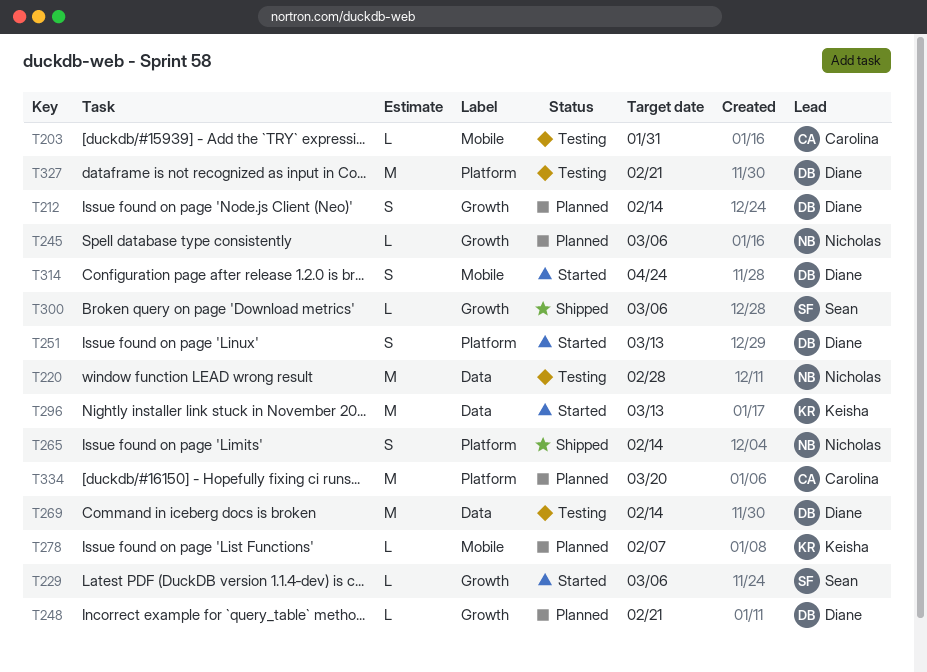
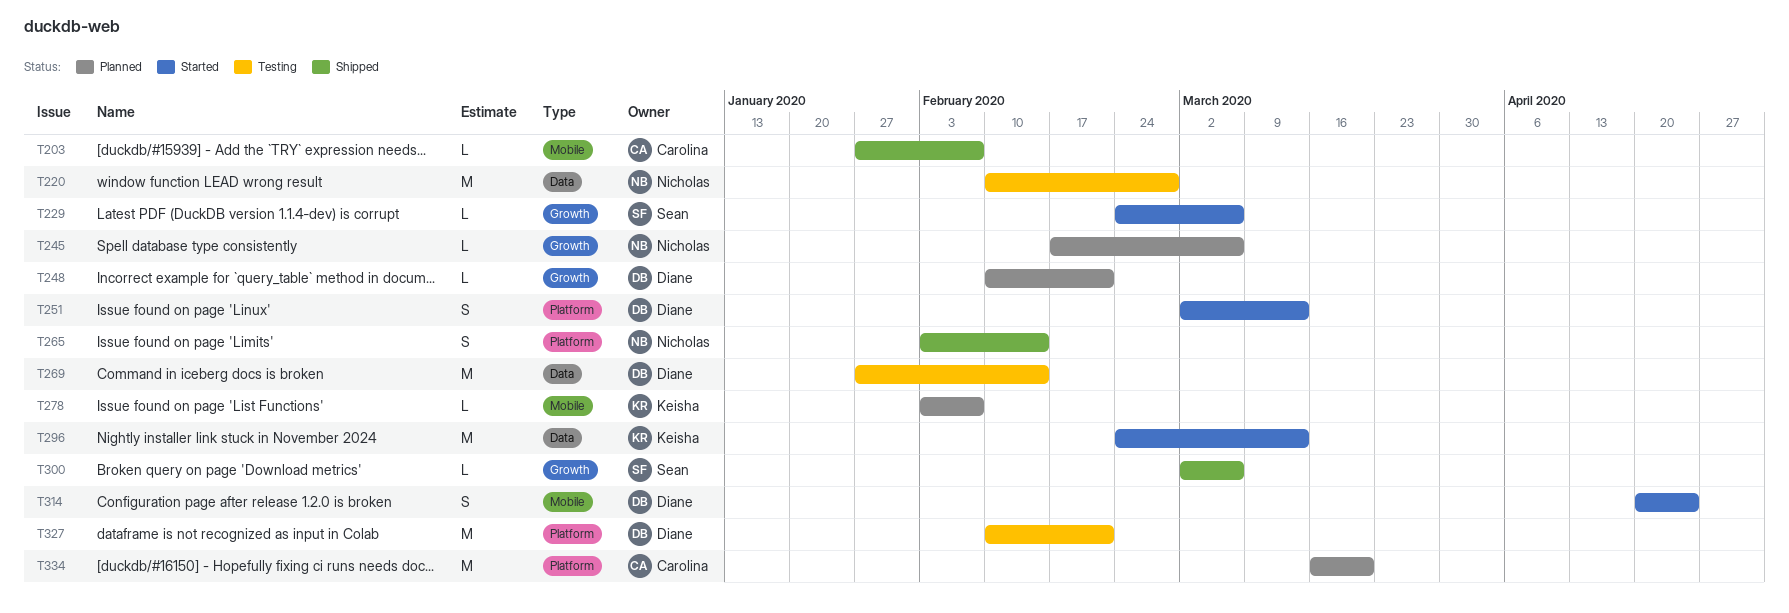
T203, status: Testing -> Shipped
T203, due: Jan 31 -> Feb 7
T212: present -> none

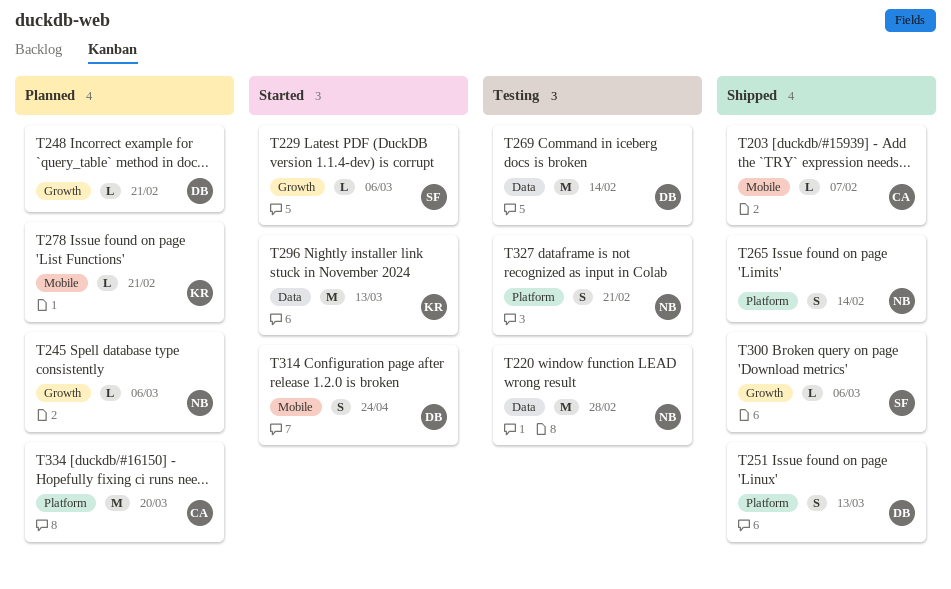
T251, status: Started -> Shipped
T278, due: Feb 7 -> Feb 21
T327, owner: Diane -> Nicholas
T327, estimate: M -> S

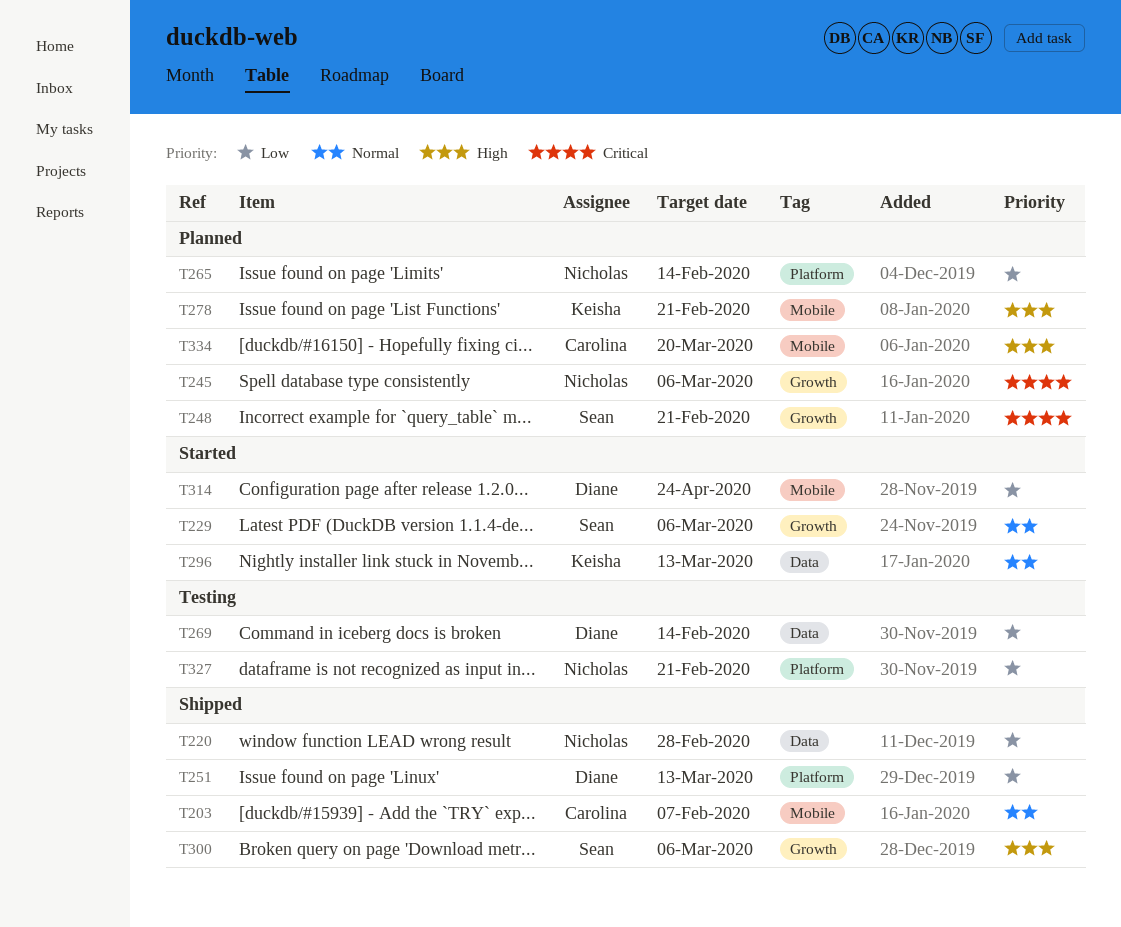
T220, status: Testing -> Shipped
T248, owner: Diane -> Sean
T265, status: Shipped -> Planned
T334, label: Platform -> Mobile

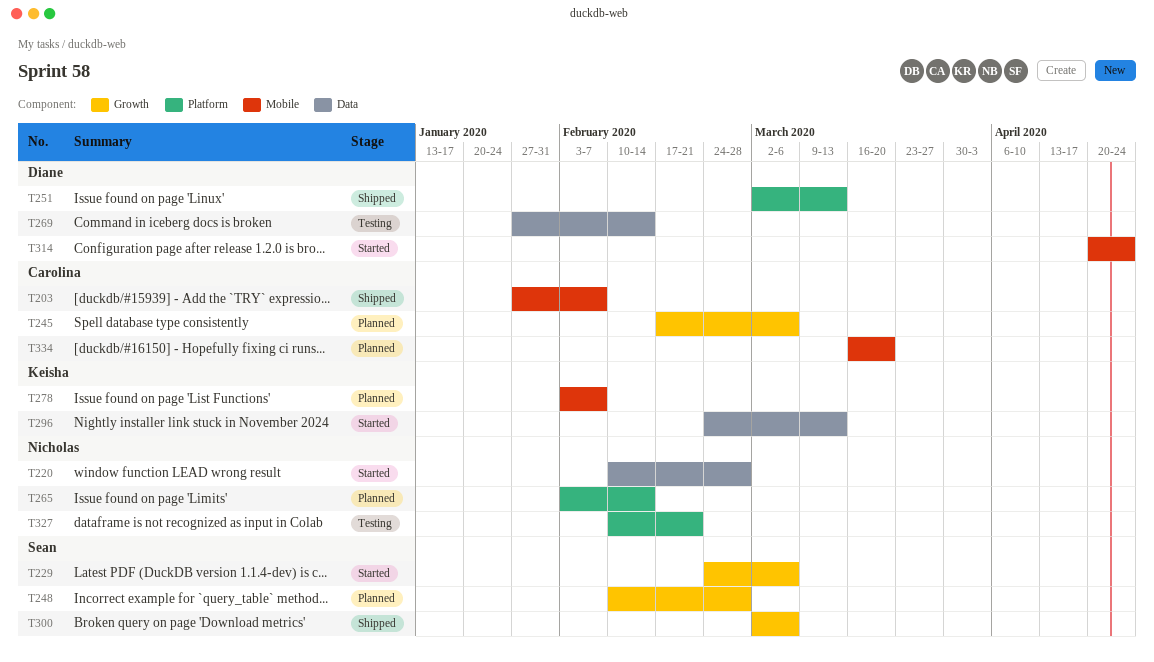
T220, status: Shipped -> Started
T245, owner: Nicholas -> Carolina
T248, due: Feb 21 -> Feb 28
T278, due: Feb 21 -> Feb 7

